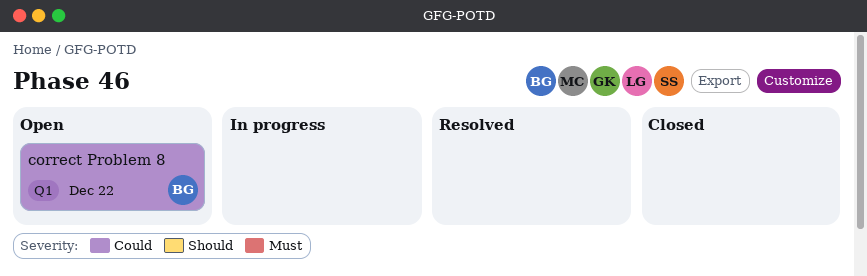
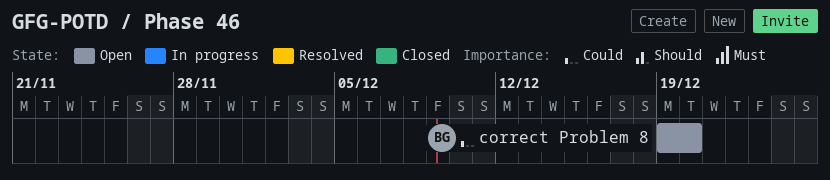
correct Problem 8, due: Dec 22 -> Dec 20

